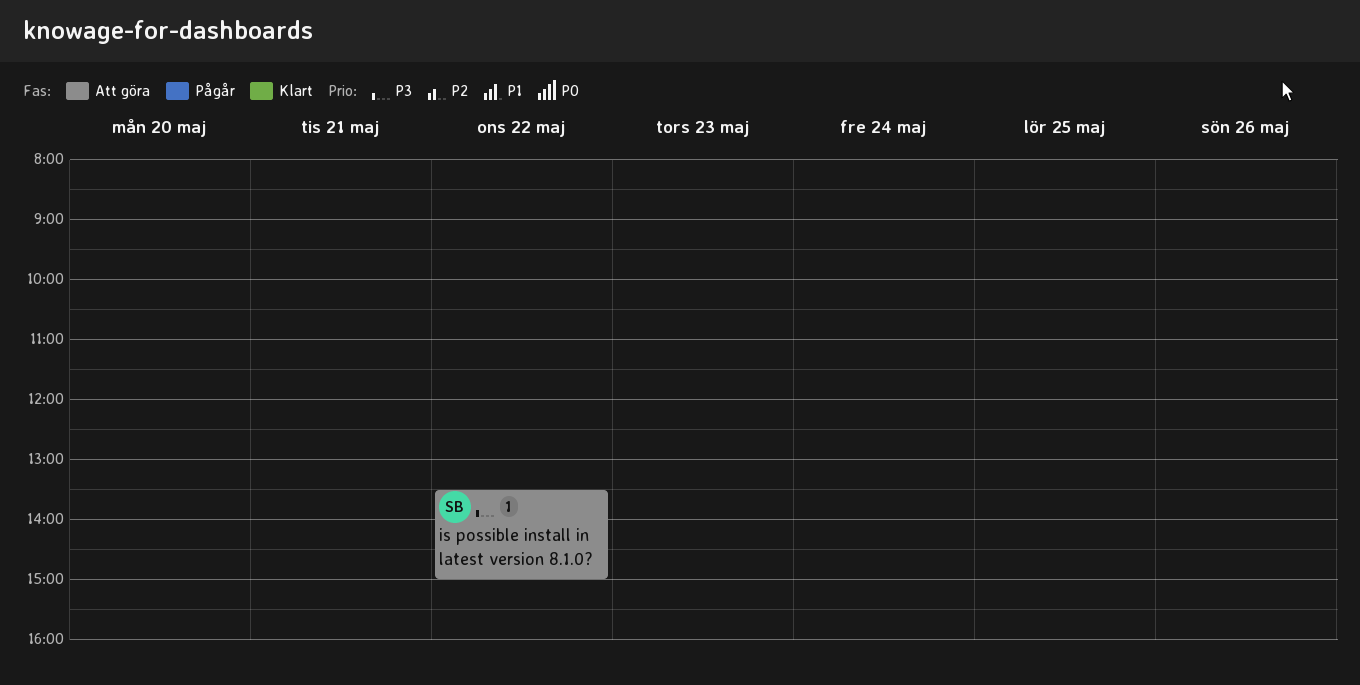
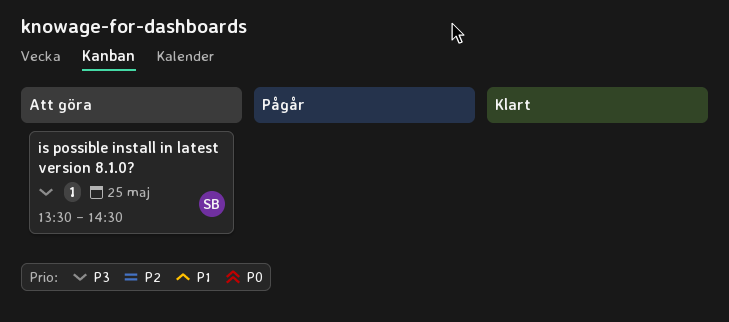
is possible install in latest version 8.1.0?, day: May 22 -> May 25
is possible install in latest version 8.1.0?, ends: 15:00 -> 14:30

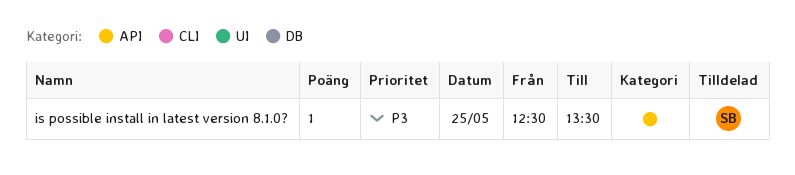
is possible install in latest version 8.1.0?, begins: 13:30 -> 12:30
is possible install in latest version 8.1.0?, ends: 14:30 -> 13:30

